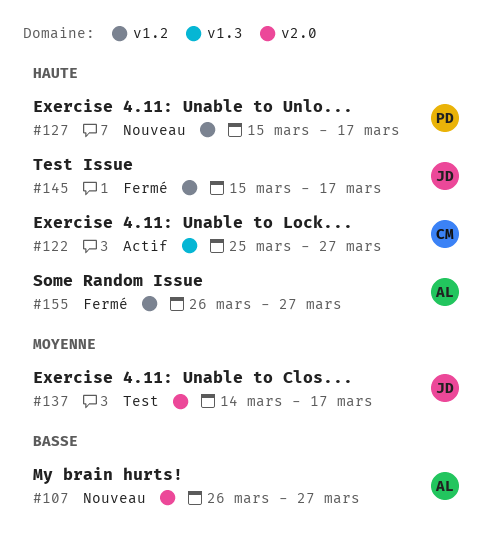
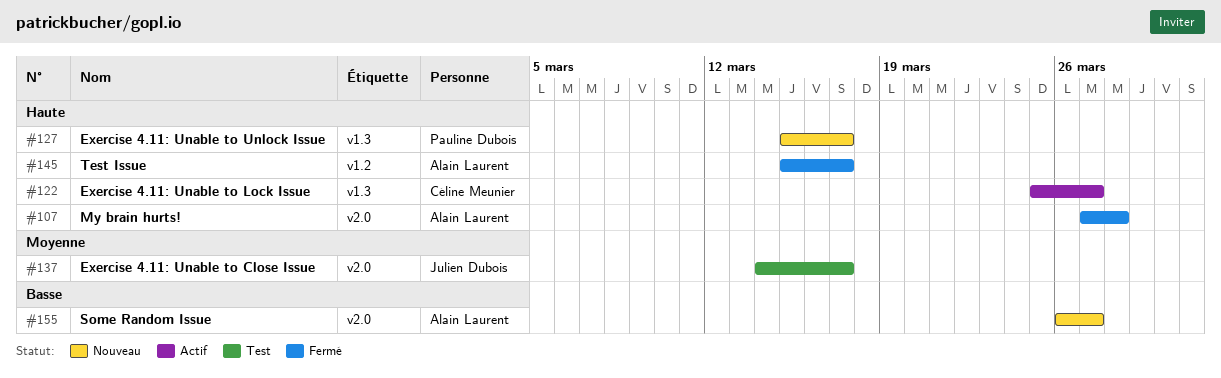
#107, status: Nouveau -> Fermé
#107, priority: Basse -> Haute
#107, start: Mar 26 -> Mar 27
#107, due: Mar 27 -> Mar 28
#127, label: v1.2 -> v1.3
#145, owner: Julien Dubois -> Alain Laurent
#155, status: Fermé -> Nouveau
#155, priority: Haute -> Basse
#155, label: v1.2 -> v2.0

